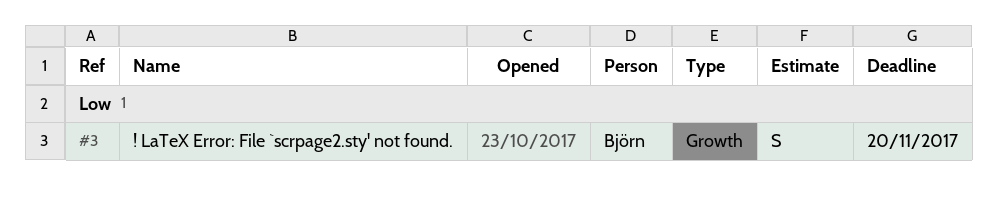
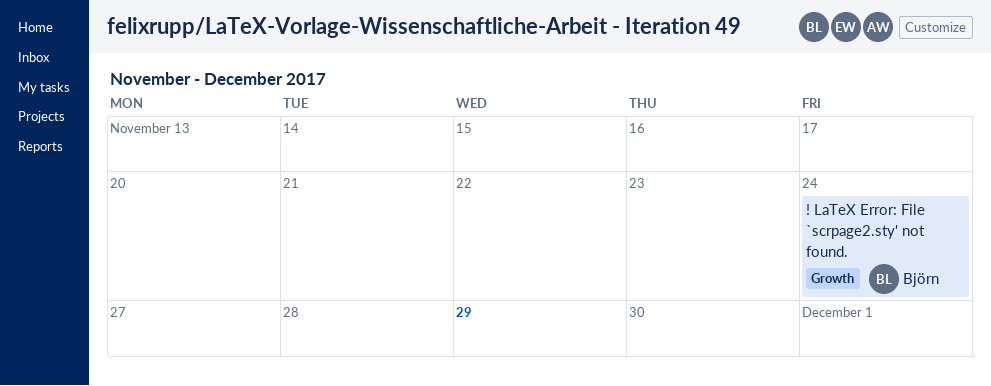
! LaTeX Error: File `scrpage2.sty' not found., due: Nov 20 -> Nov 24

